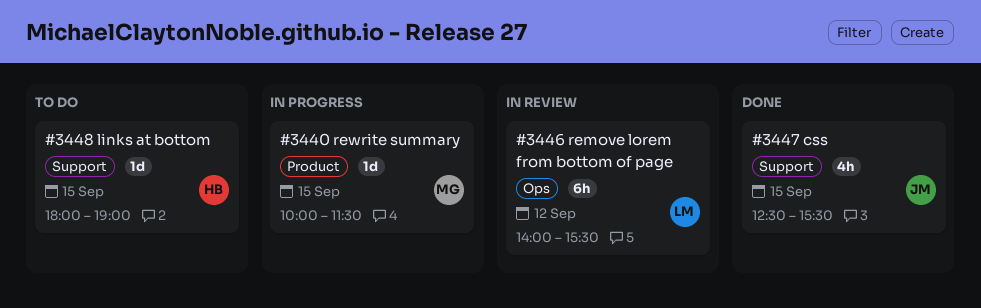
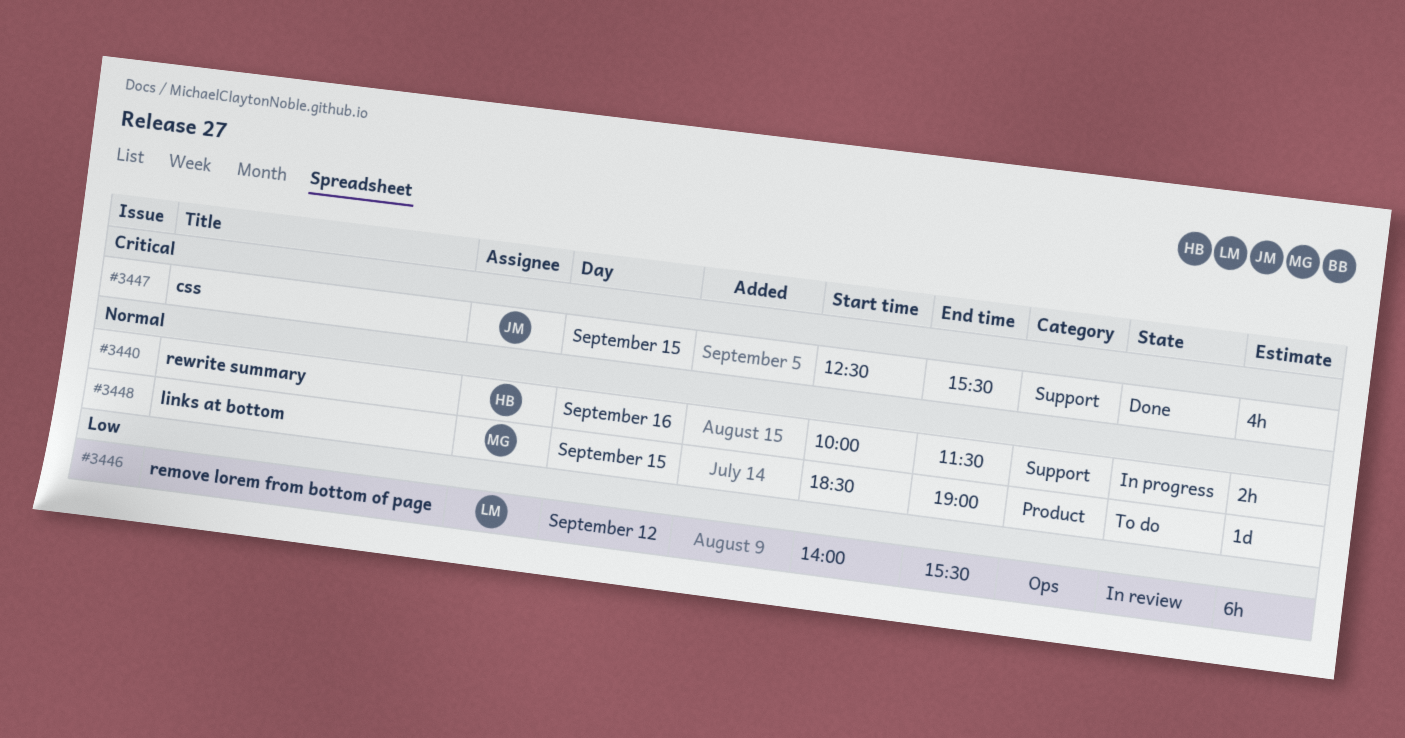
#3440, owner: MG -> HB
#3440, label: Product -> Support
#3440, estimate: 1d -> 2h
#3440, day: Sep 15 -> Sep 16
#3448, owner: HB -> MG
#3448, label: Support -> Product
#3448, begins: 18:00 -> 18:30

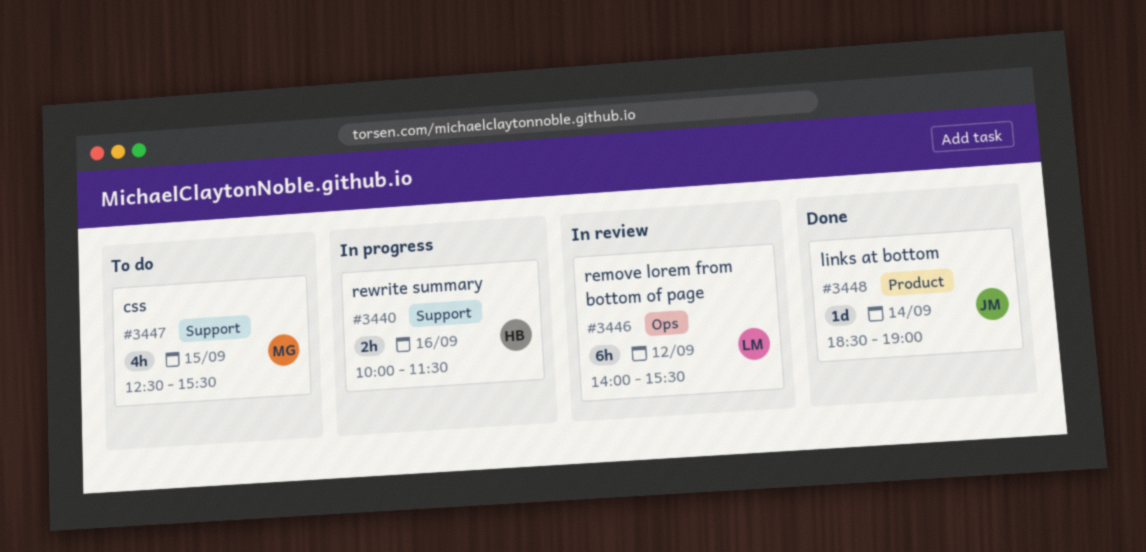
#3447, status: Done -> To do
#3447, owner: JM -> MG
#3448, status: To do -> Done
#3448, owner: MG -> JM
#3448, day: Sep 15 -> Sep 14

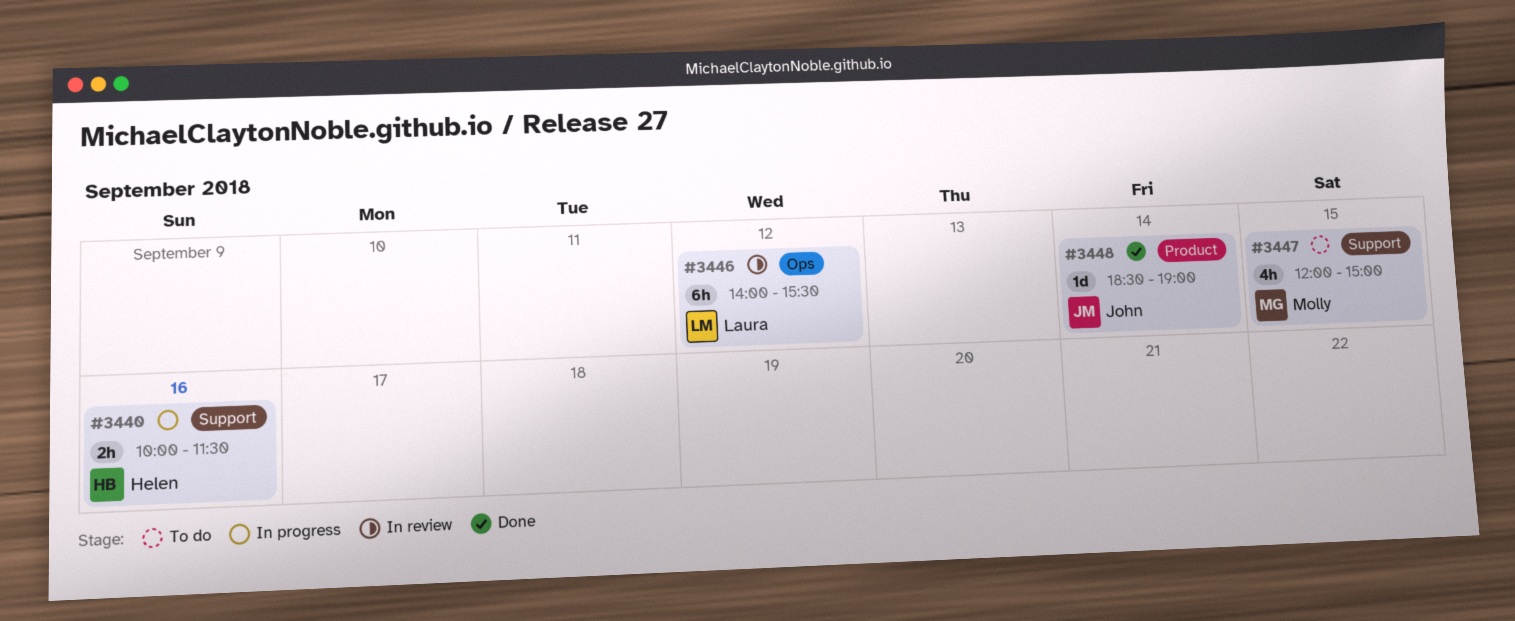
#3447, begins: 12:30 -> 12:00
#3447, ends: 15:30 -> 15:00

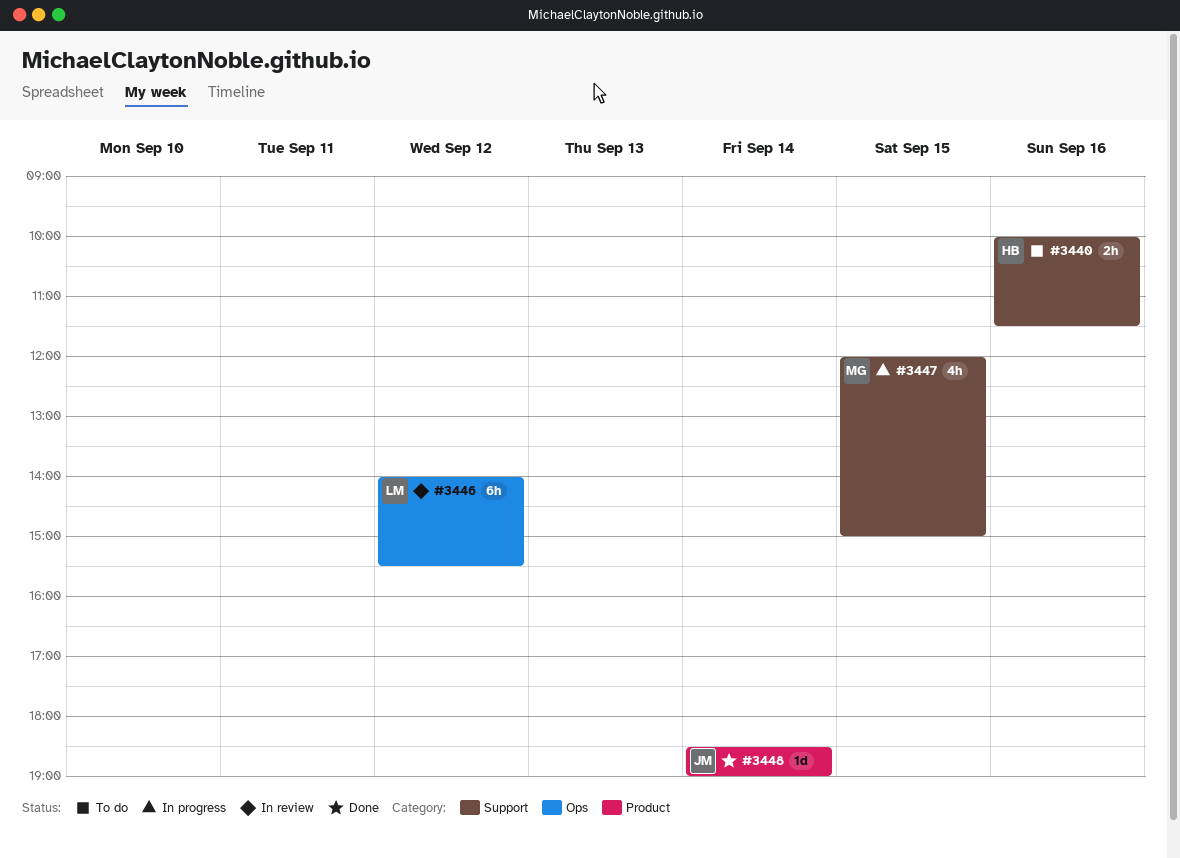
#3440, status: In progress -> To do
#3447, status: To do -> In progress

